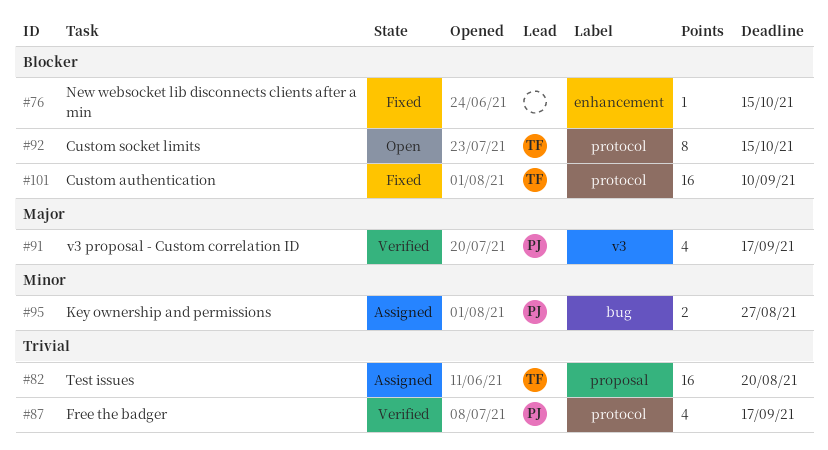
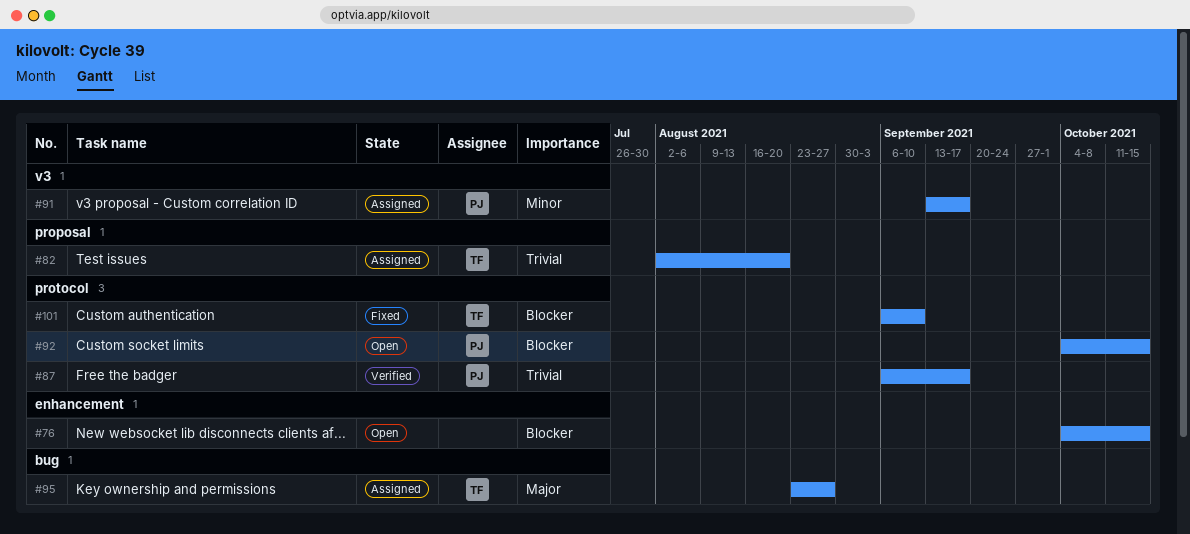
#76, status: Fixed -> Open
#91, status: Verified -> Assigned
#91, priority: Major -> Minor
#92, owner: TF -> PJ
#95, owner: PJ -> TF
#95, priority: Minor -> Major

